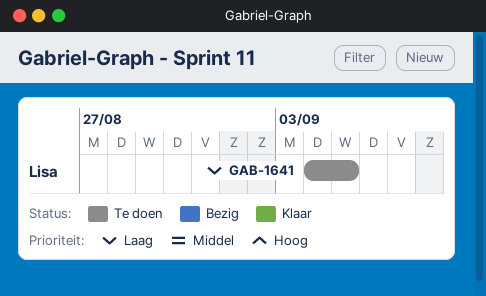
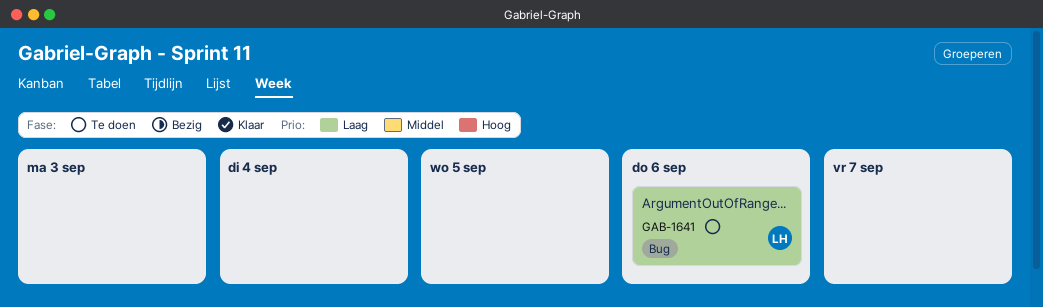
GAB-1641, due: Sep 5 -> Sep 6

